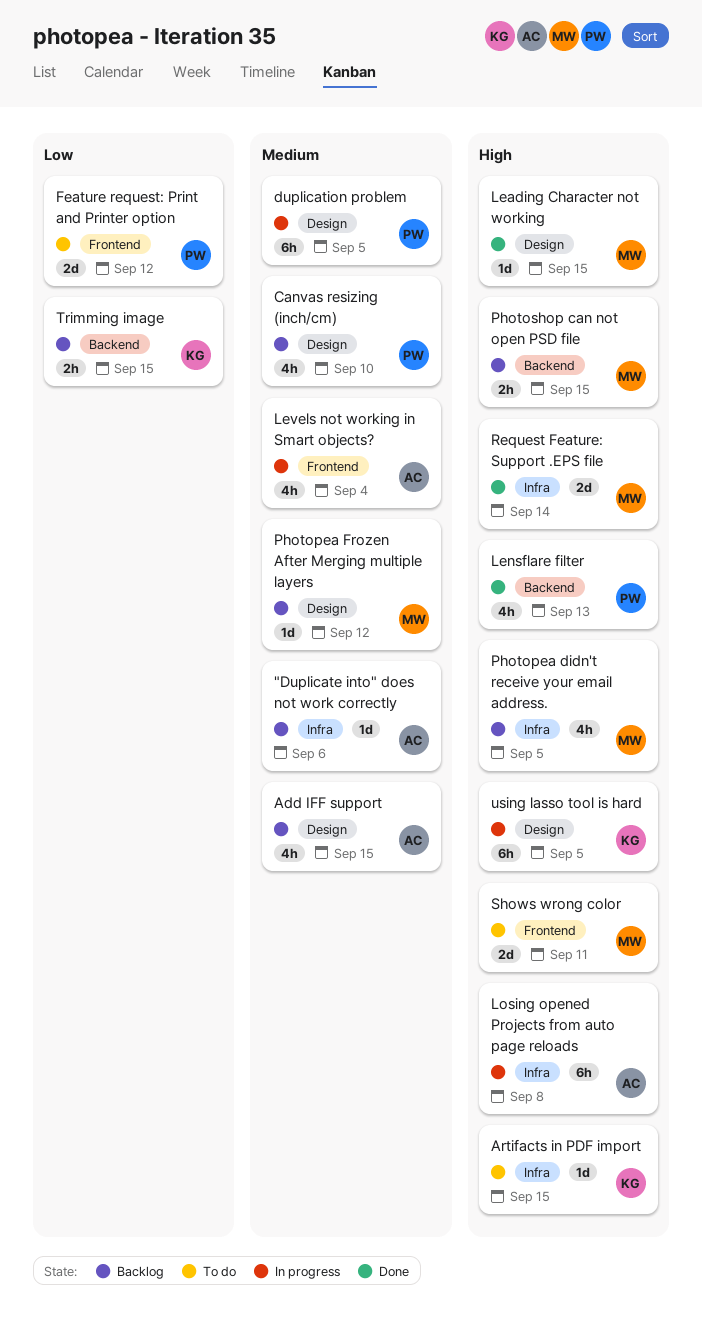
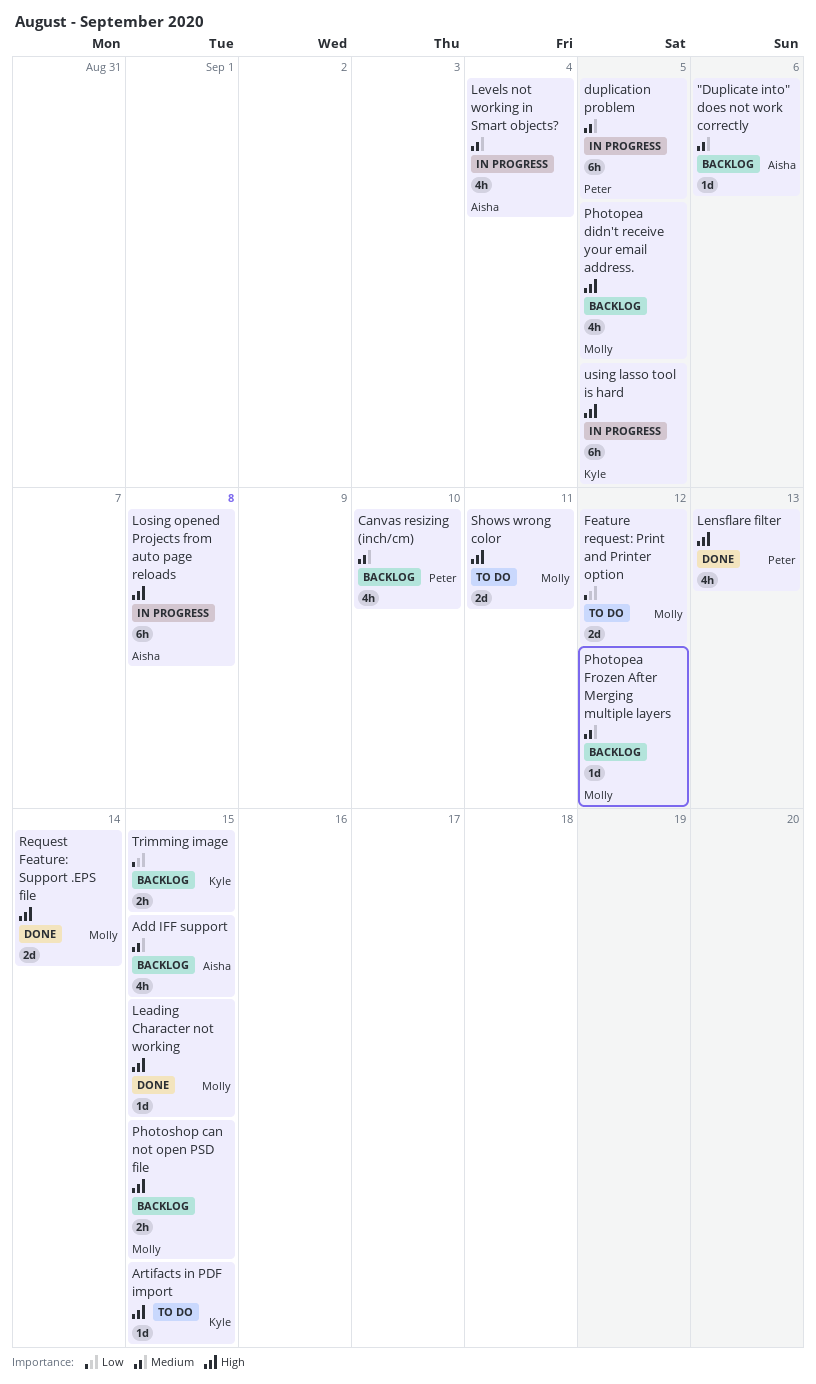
Feature request: Print and Printer option, owner: Peter -> Molly

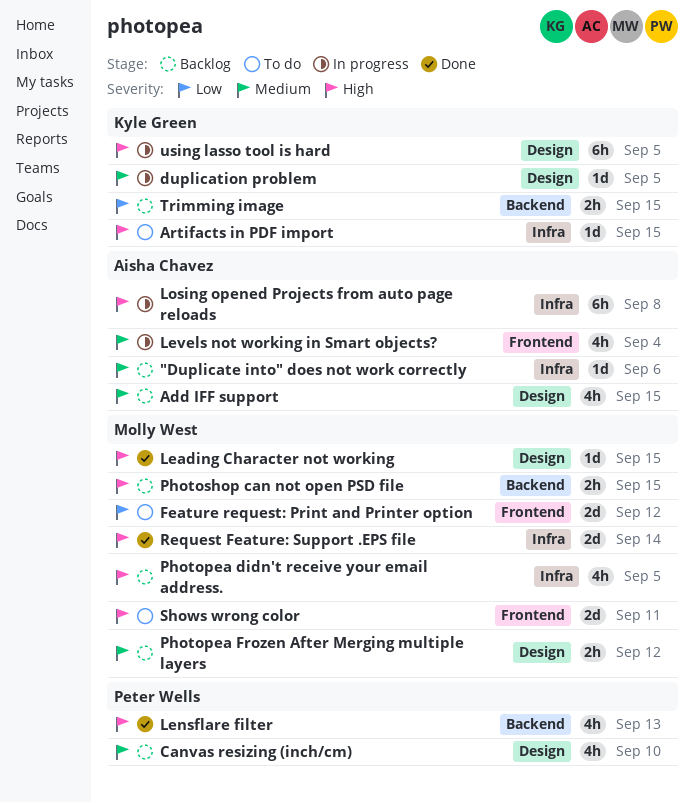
duplication problem, owner: Peter Wells -> Kyle Green
duplication problem, estimate: 6h -> 1d
Photopea Frozen After Merging multiple layers, estimate: 1d -> 2h

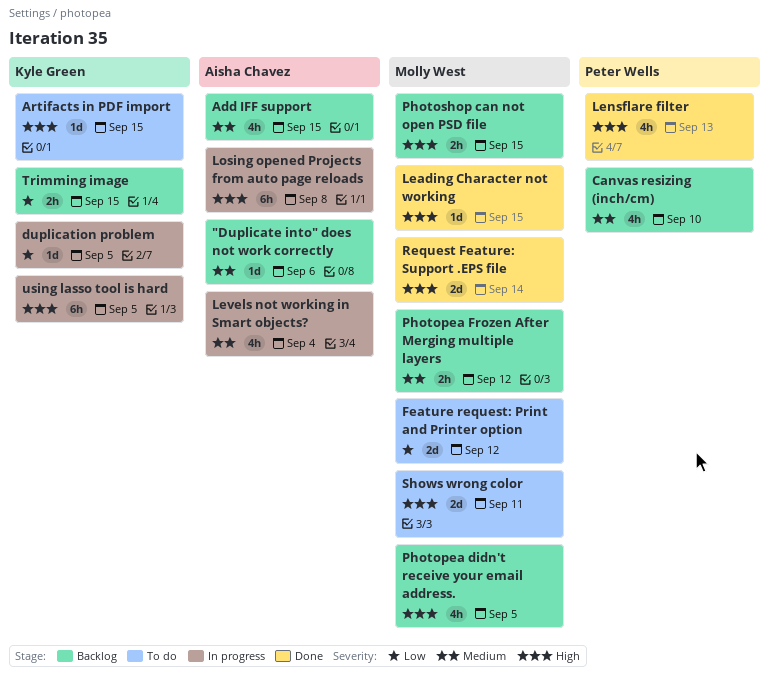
duplication problem, priority: Medium -> Low

